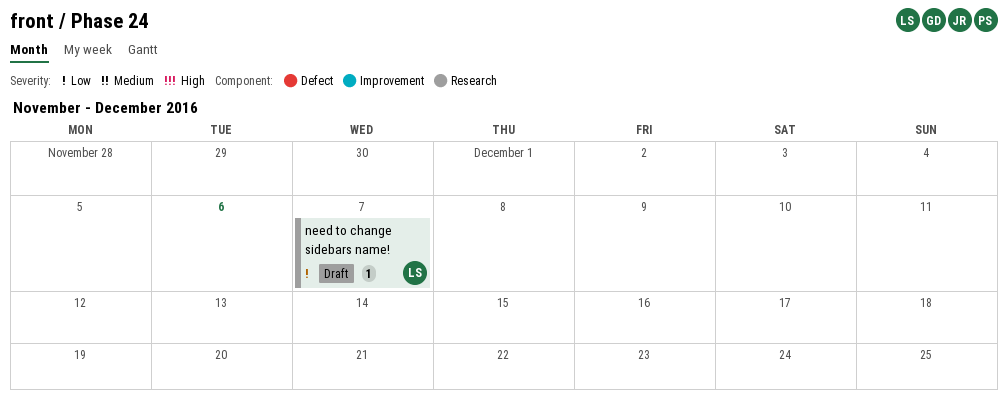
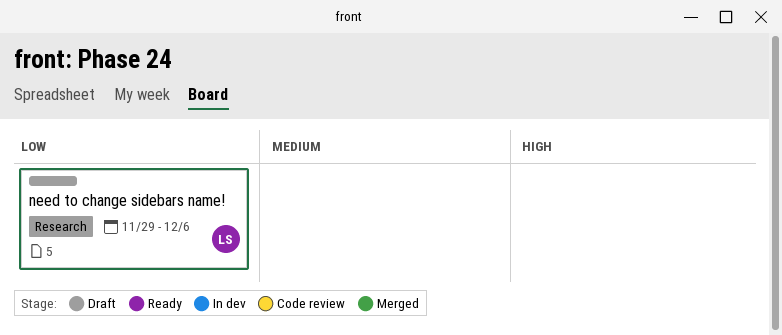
need to change sidebars name!, due: Dec 7 -> Dec 6

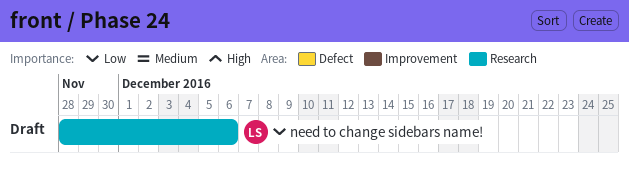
need to change sidebars name!, start: Nov 29 -> Nov 28

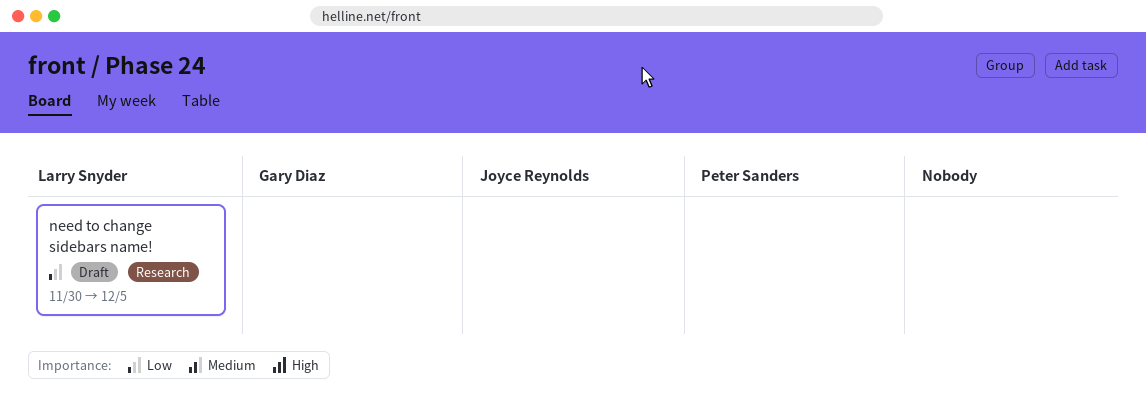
need to change sidebars name!, start: Nov 28 -> Nov 30
need to change sidebars name!, due: Dec 6 -> Dec 5

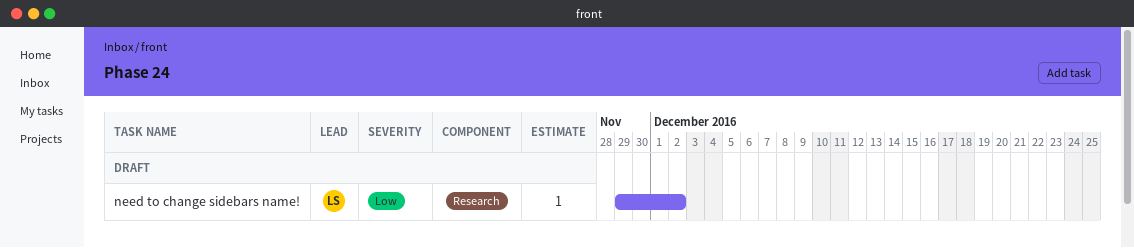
need to change sidebars name!, start: Nov 30 -> Nov 29
need to change sidebars name!, due: Dec 5 -> Dec 2

